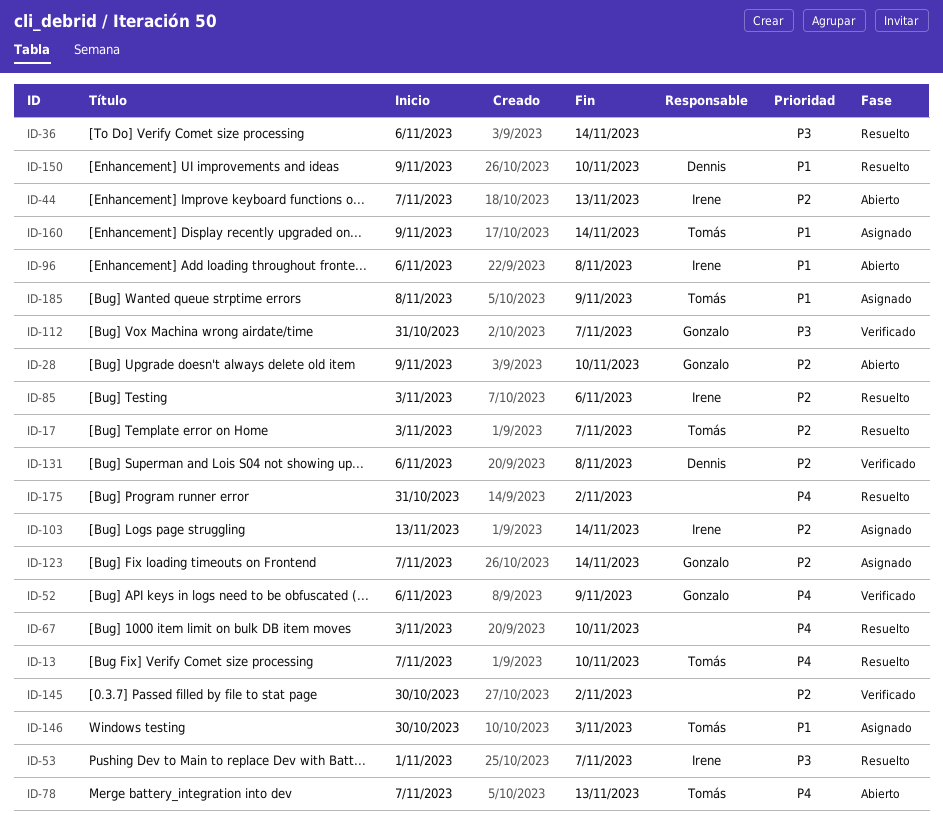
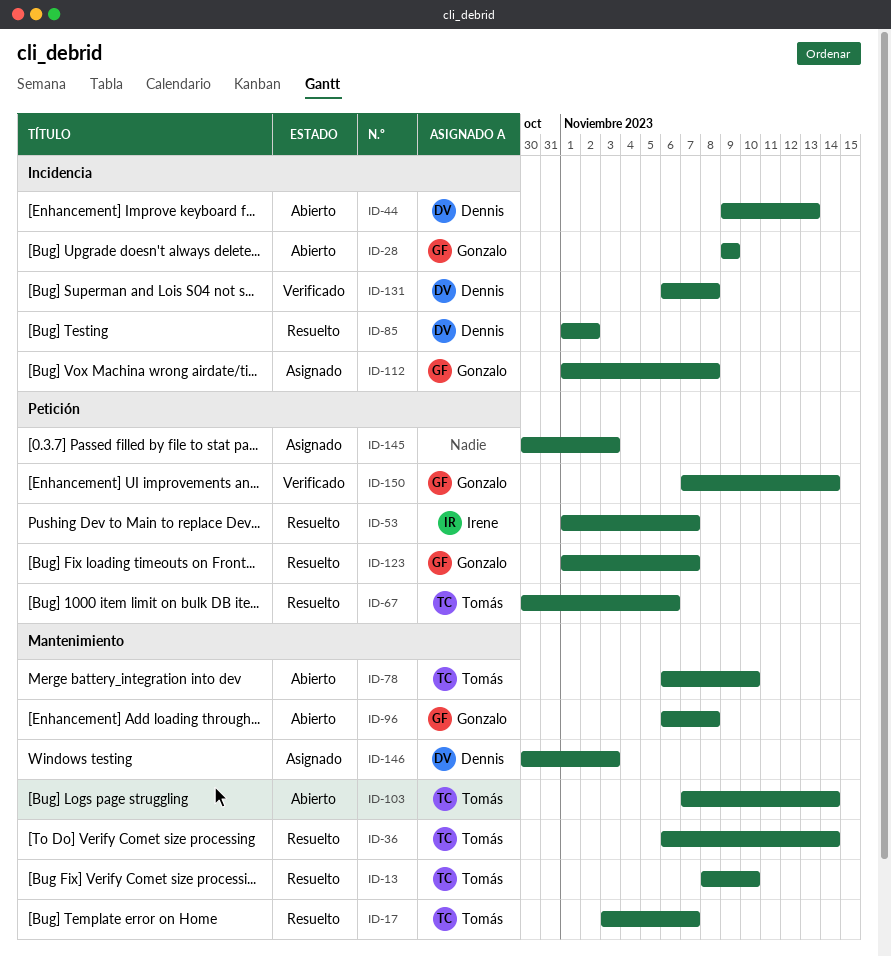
ID-13, start: Nov 7 -> Nov 8
ID-28, due: Nov 10 -> Nov 9
ID-36, owner: none -> Tomás
ID-44, owner: Irene -> Dennis
ID-44, start: Nov 7 -> Nov 9
ID-52: present -> none
ID-67, owner: none -> Tomás
ID-67, start: Nov 3 -> Oct 30
ID-67, due: Nov 10 -> Nov 6
ID-78, start: Nov 7 -> Nov 6
ID-78, due: Nov 13 -> Nov 10
ID-85, owner: Irene -> Dennis
ID-85, start: Nov 3 -> Nov 1
ID-85, due: Nov 6 -> Nov 2
ID-96, owner: Irene -> Gonzalo
ID-103, status: Asignado -> Abierto
ID-103, owner: Irene -> Tomás
ID-103, start: Nov 13 -> Nov 7
ID-112, status: Verificado -> Asignado
ID-112, start: Oct 31 -> Nov 1
ID-112, due: Nov 7 -> Nov 8
ID-123, status: Asignado -> Resuelto
ID-123, start: Nov 7 -> Nov 1
ID-123, due: Nov 14 -> Nov 7
ID-145, status: Verificado -> Asignado
ID-145, due: Nov 2 -> Nov 3
ID-146, owner: Tomás -> Dennis
ID-150, status: Resuelto -> Verificado
ID-150, owner: Dennis -> Gonzalo
ID-150, start: Nov 9 -> Nov 7
ID-150, due: Nov 10 -> Nov 14
ID-160: present -> none
ID-175: present -> none
ID-185: present -> none

